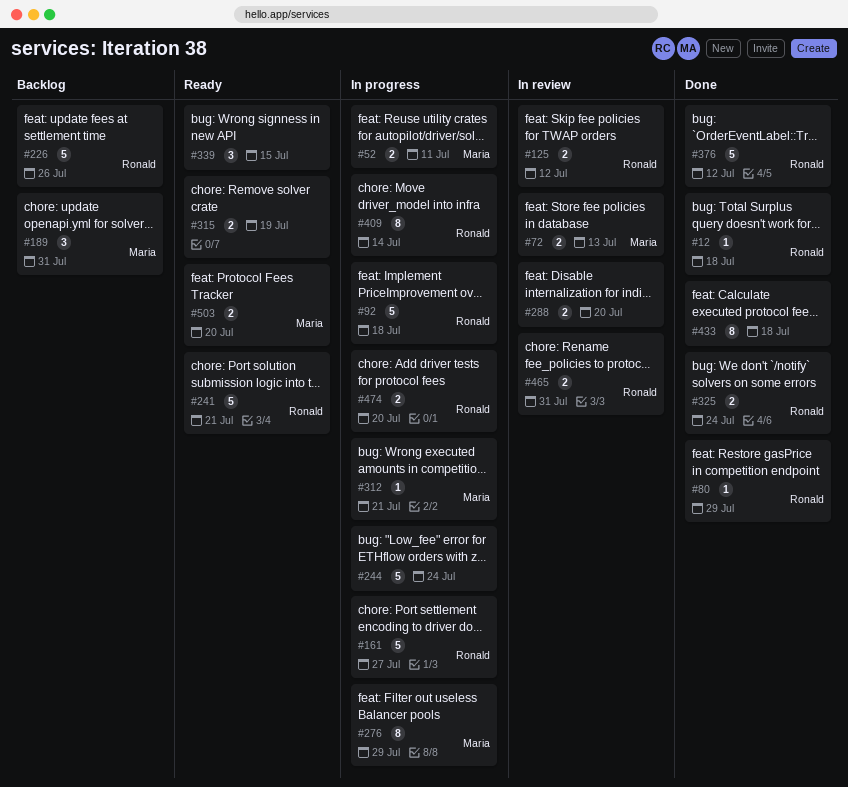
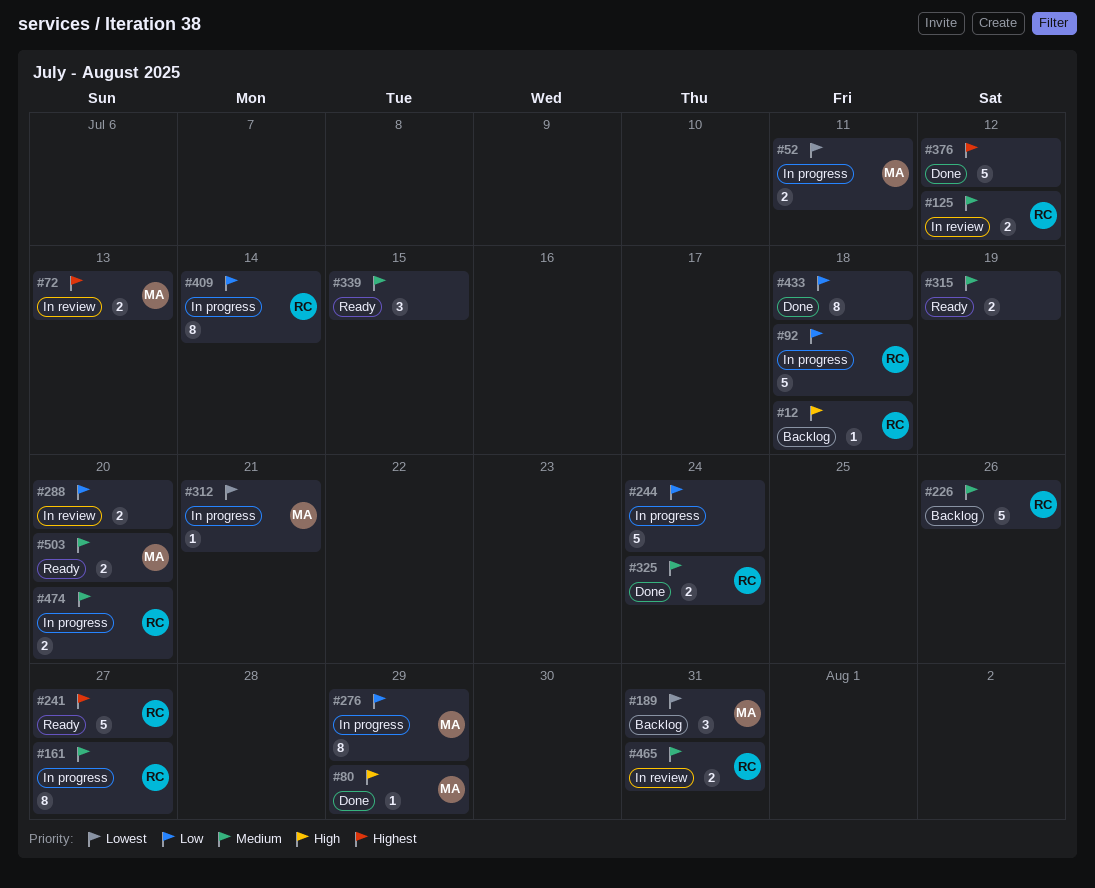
#12, status: Done -> Backlog
#80, owner: Ronald -> Maria
#161, estimate: 5 -> 8
#241, due: Jul 21 -> Jul 27
#376, owner: Ronald -> none

